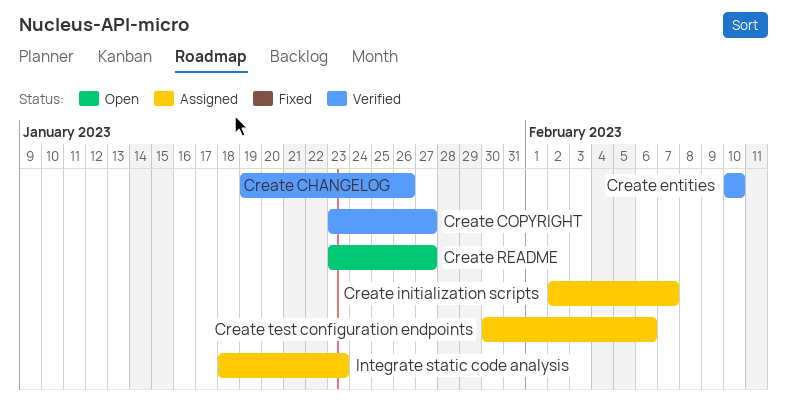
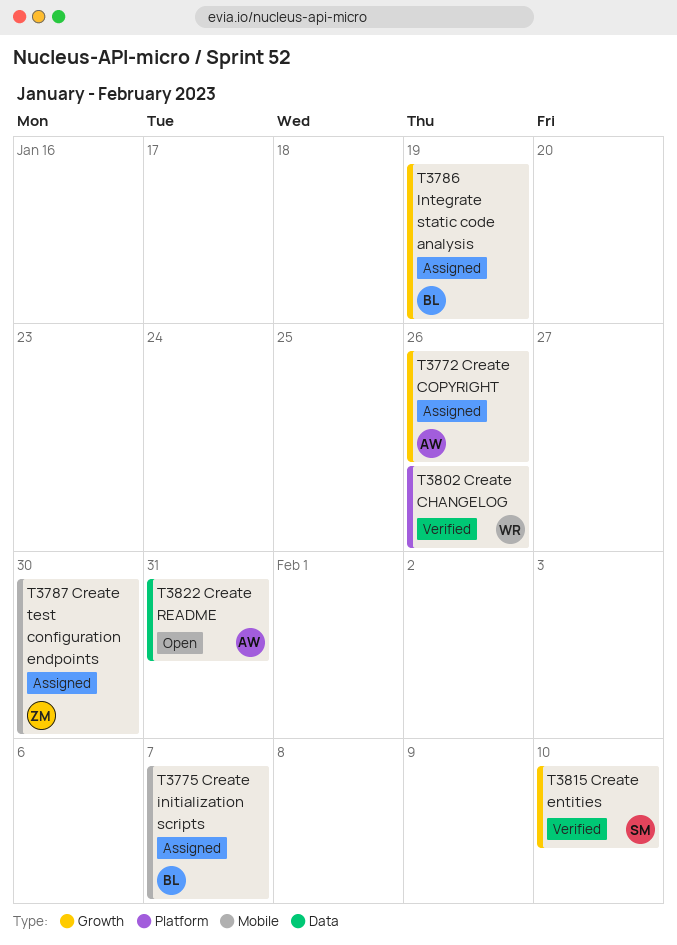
Create COPYRIGHT, status: Verified -> Assigned
Create COPYRIGHT, due: Jan 27 -> Jan 26
Create README, due: Jan 27 -> Jan 31
Create test configuration endpoints, due: Feb 6 -> Jan 30
Integrate static code analysis, due: Jan 23 -> Jan 19

